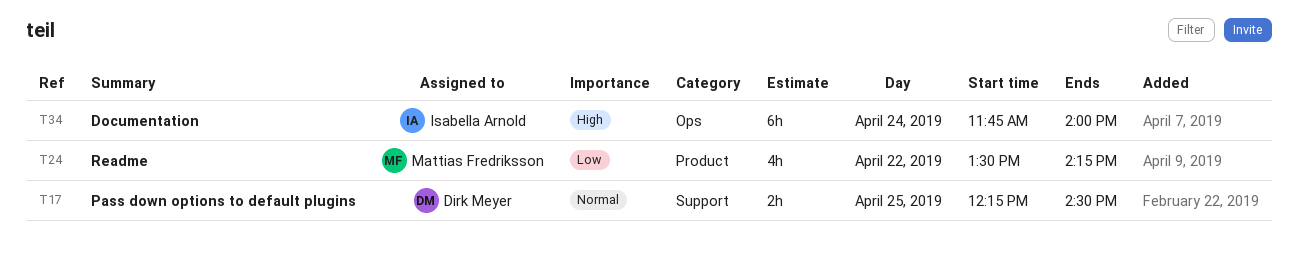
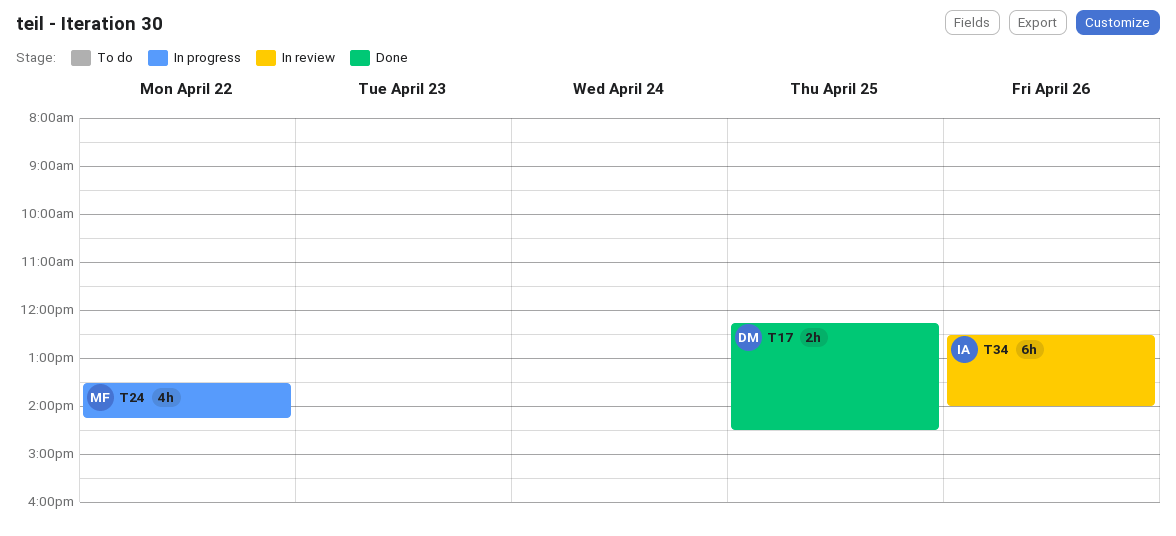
T34, day: Apr 24 -> Apr 26
T34, begins: 11:45 -> 12:30

